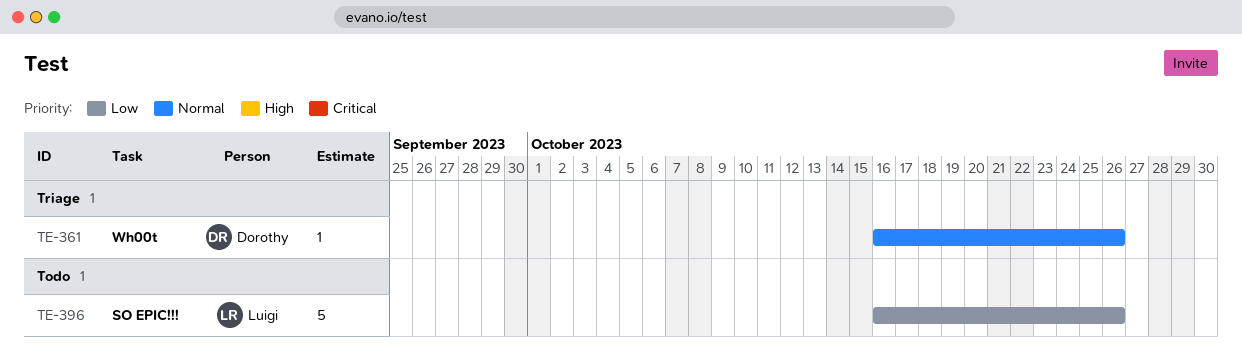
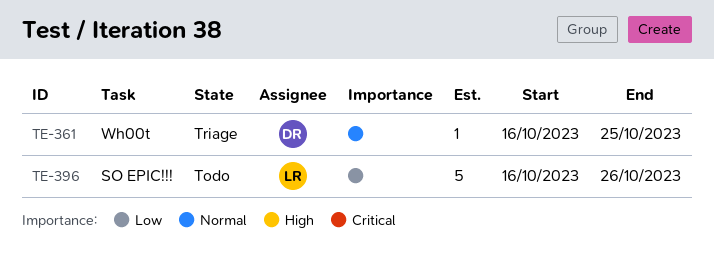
TE-361, due: Oct 26 -> Oct 25

